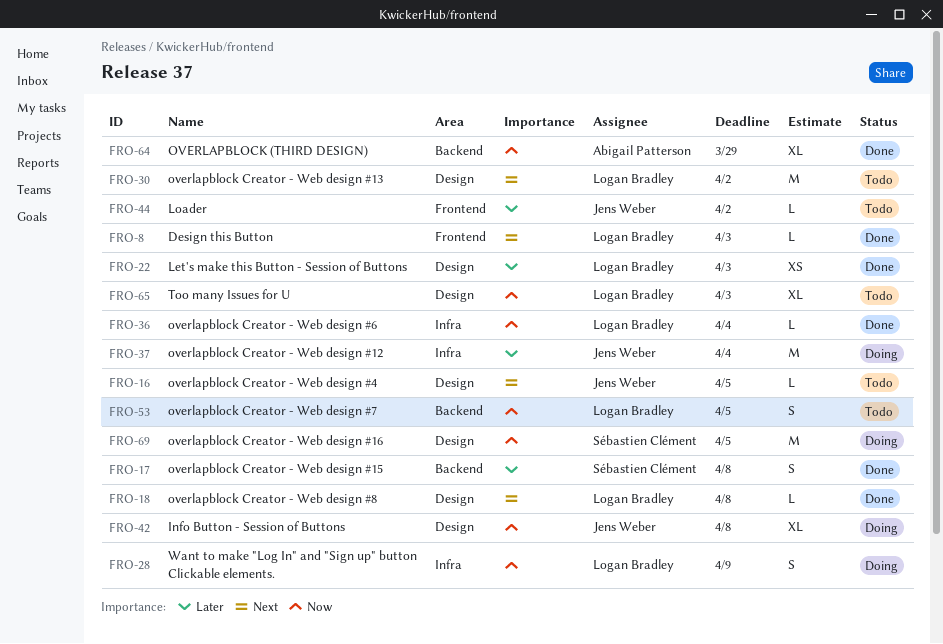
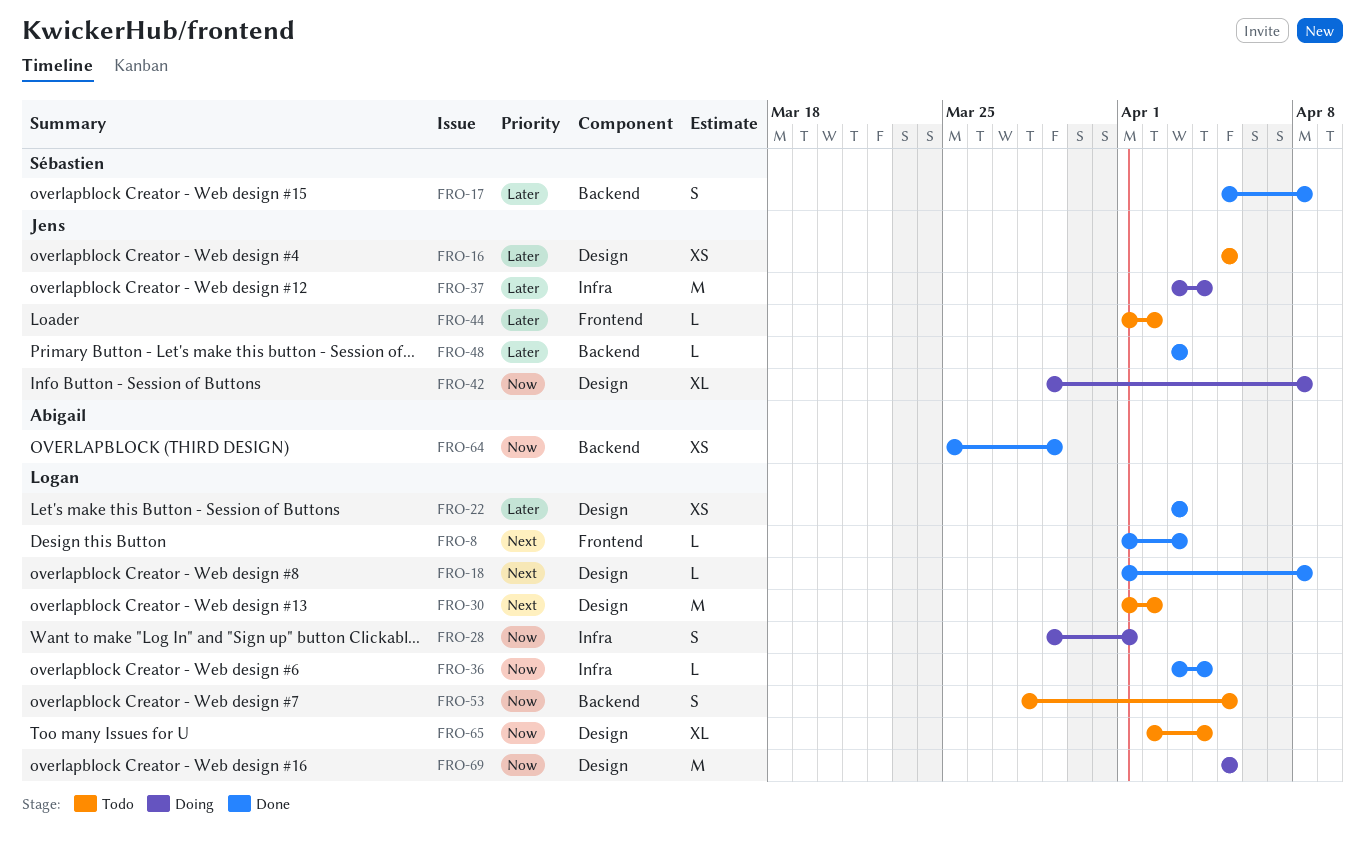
FRO-16, priority: Next -> Later
FRO-16, estimate: L -> XS
FRO-28, due: Apr 9 -> Apr 1
FRO-48: none -> present
FRO-64, estimate: XL -> XS
FRO-65, due: Apr 3 -> Apr 4
FRO-69, owner: Sébastien Clément -> Logan Bradley

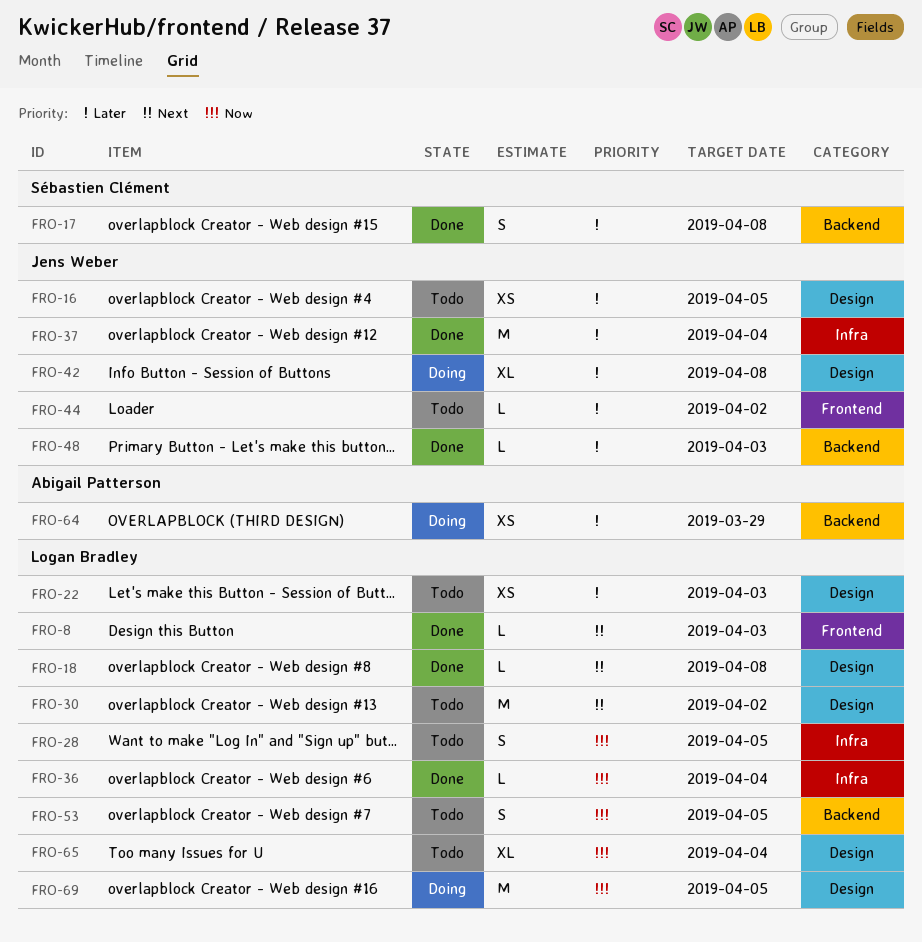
FRO-22, status: Done -> Todo
FRO-28, status: Doing -> Todo
FRO-28, due: Apr 1 -> Apr 5
FRO-37, status: Doing -> Done
FRO-42, priority: Now -> Later
FRO-64, status: Done -> Doing
FRO-64, priority: Now -> Later

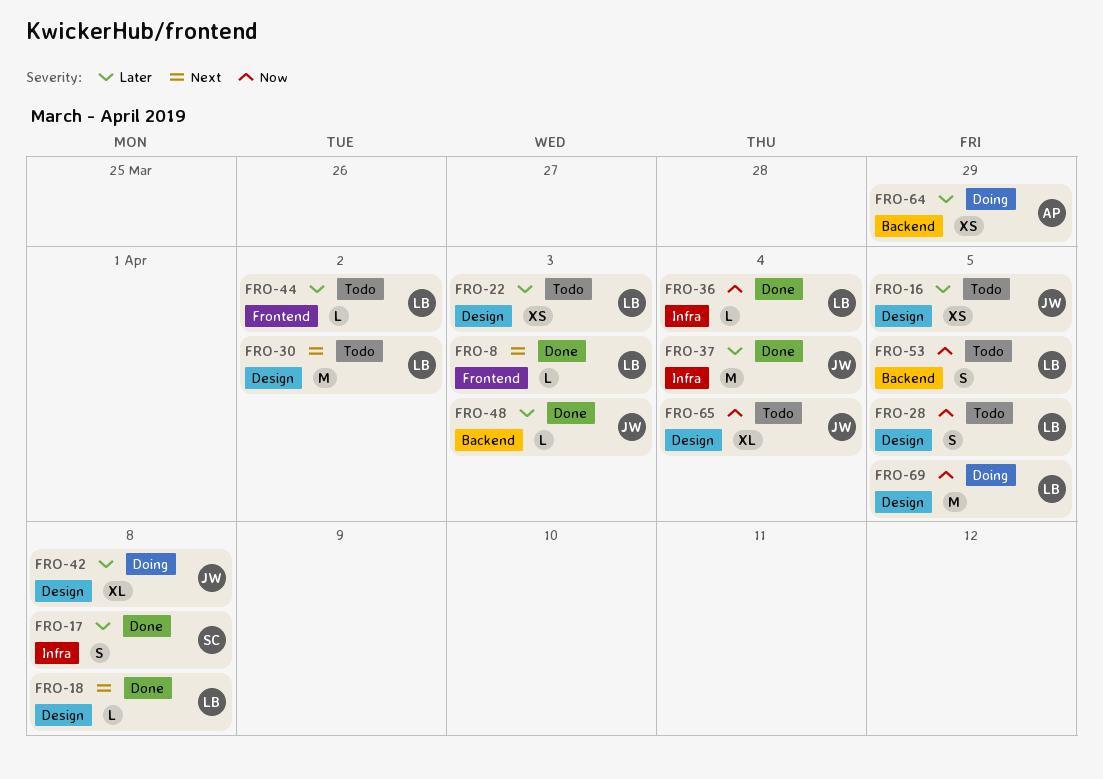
FRO-17, label: Backend -> Infra
FRO-28, label: Infra -> Design
FRO-44, owner: Jens Weber -> Logan Bradley
FRO-65, owner: Logan Bradley -> Jens Weber

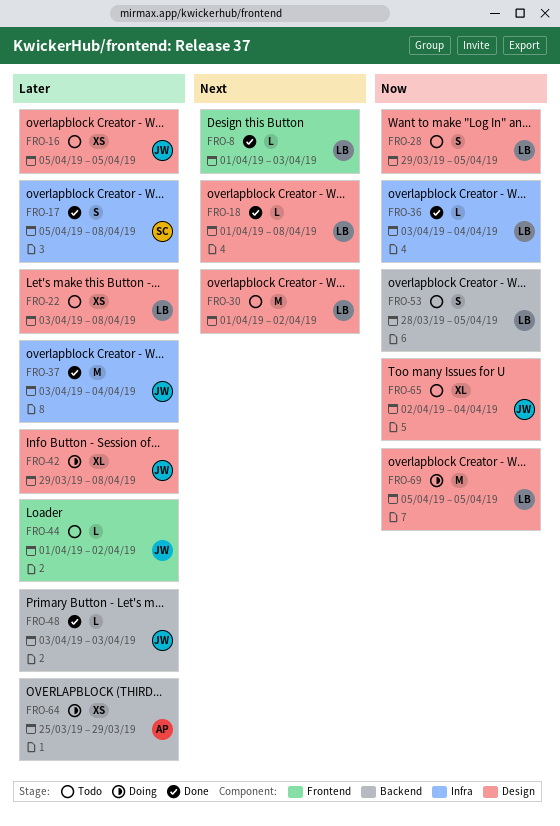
FRO-22, due: Apr 3 -> Apr 8
FRO-44, owner: LB -> JW

